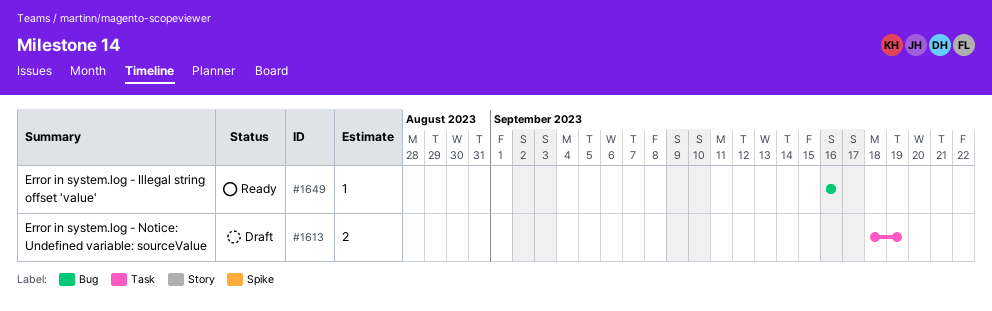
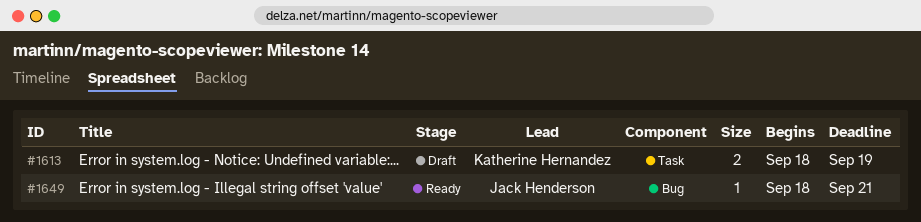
#1649, start: Sep 16 -> Sep 18
#1649, due: Sep 16 -> Sep 21

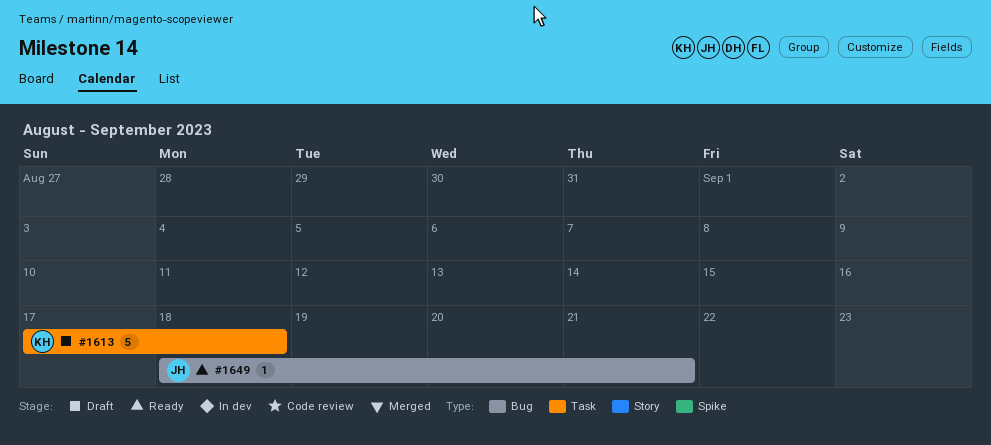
#1613, estimate: 2 -> 5
#1613, start: Sep 18 -> Sep 17
#1613, due: Sep 19 -> Sep 18

